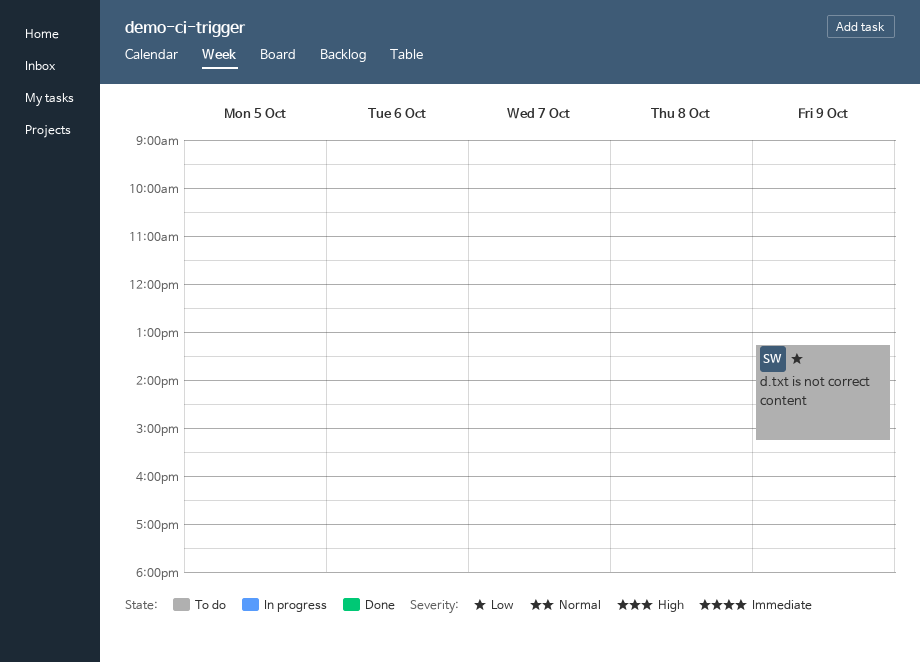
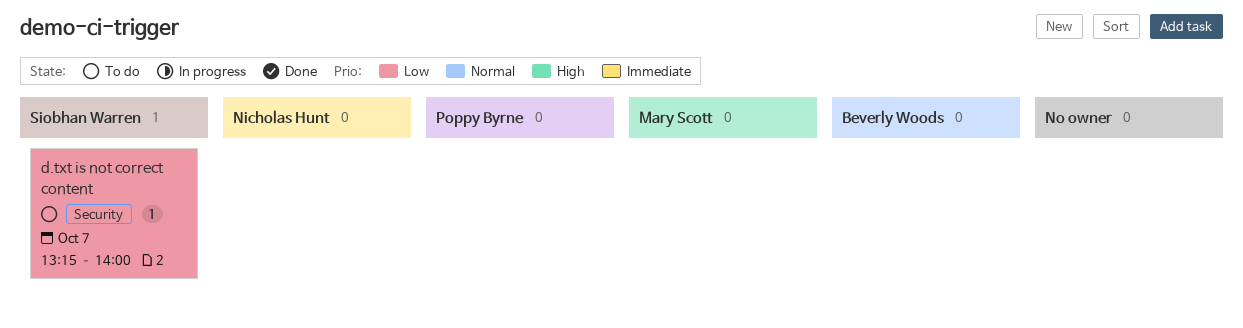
d.txt is not correct content, day: Oct 9 -> Oct 7
d.txt is not correct content, ends: 15:15 -> 14:00

